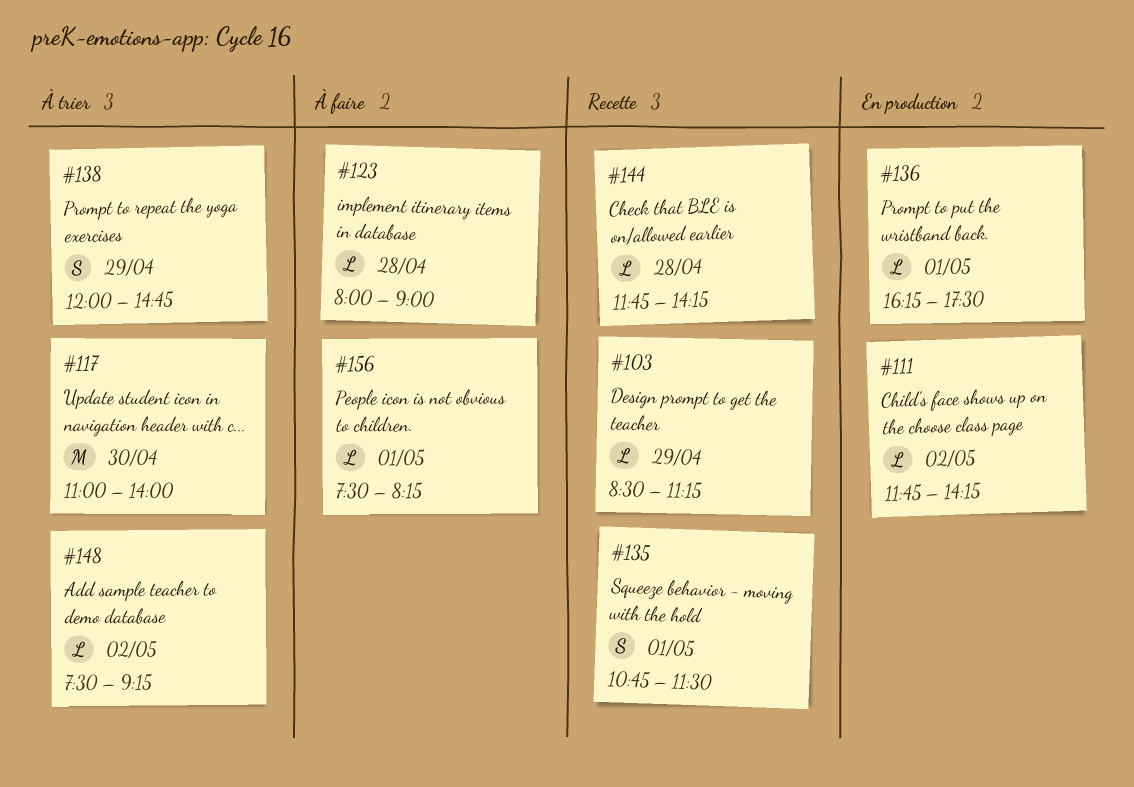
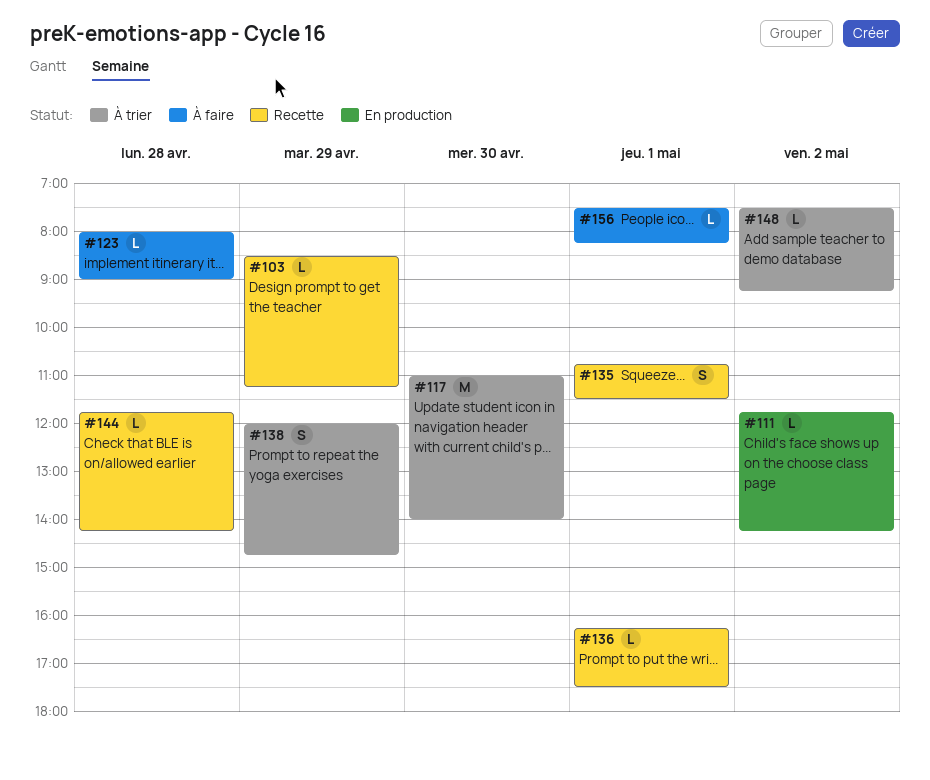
#136, status: En production -> Recette

